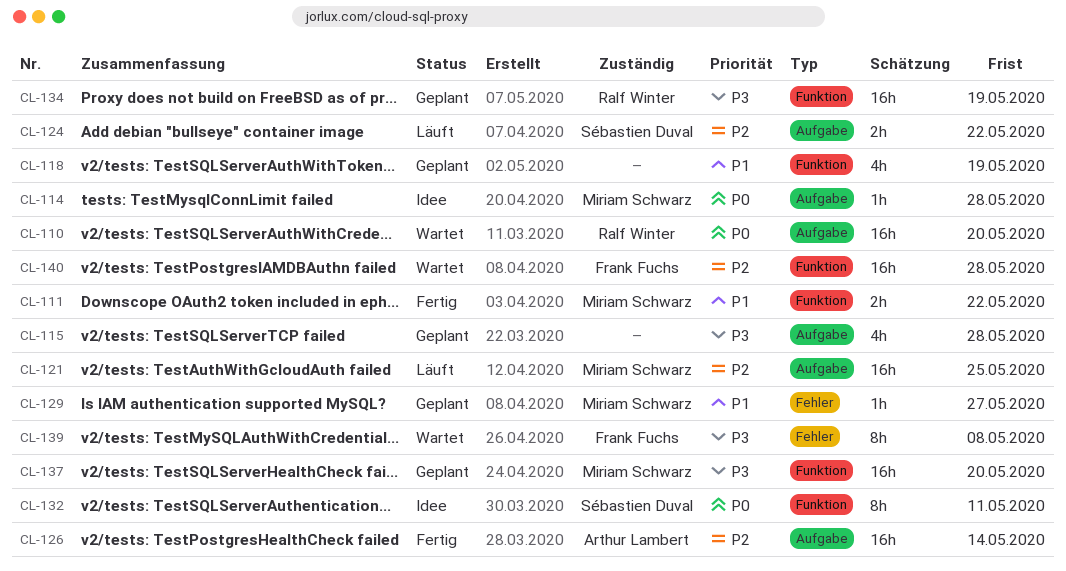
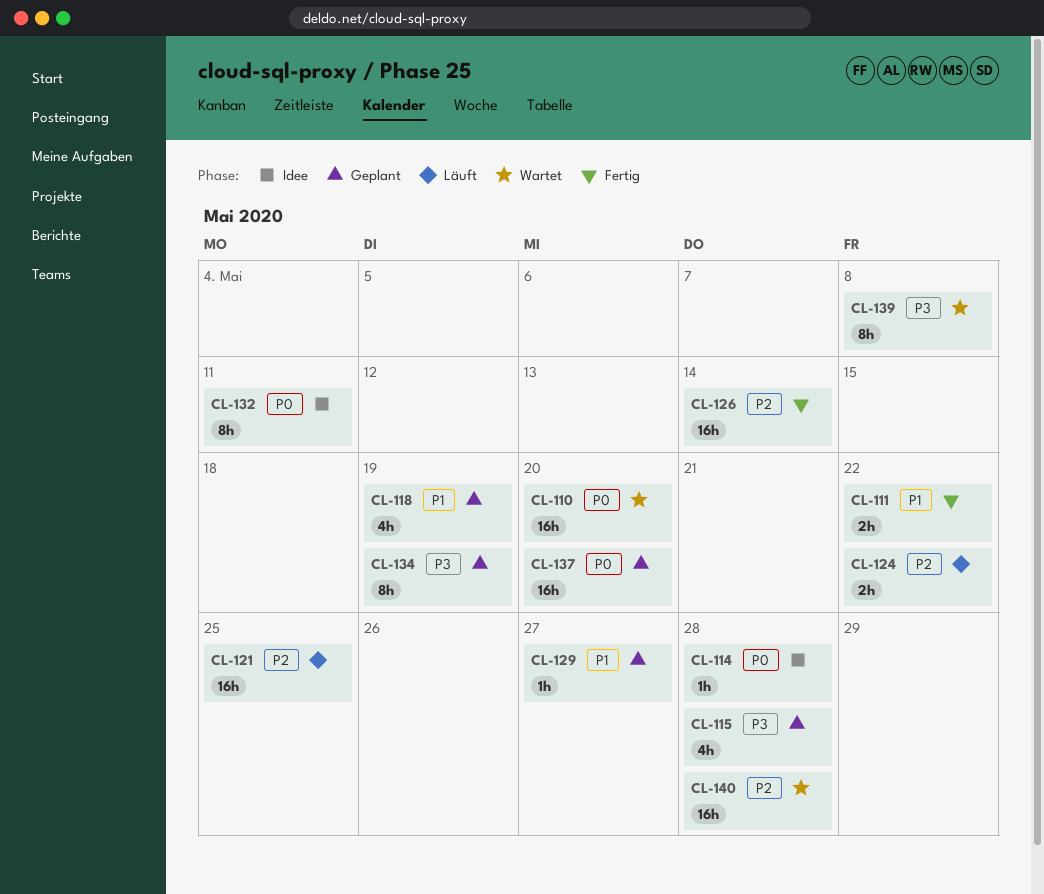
CL-134, estimate: 16h -> 8h
CL-137, priority: P3 -> P0

